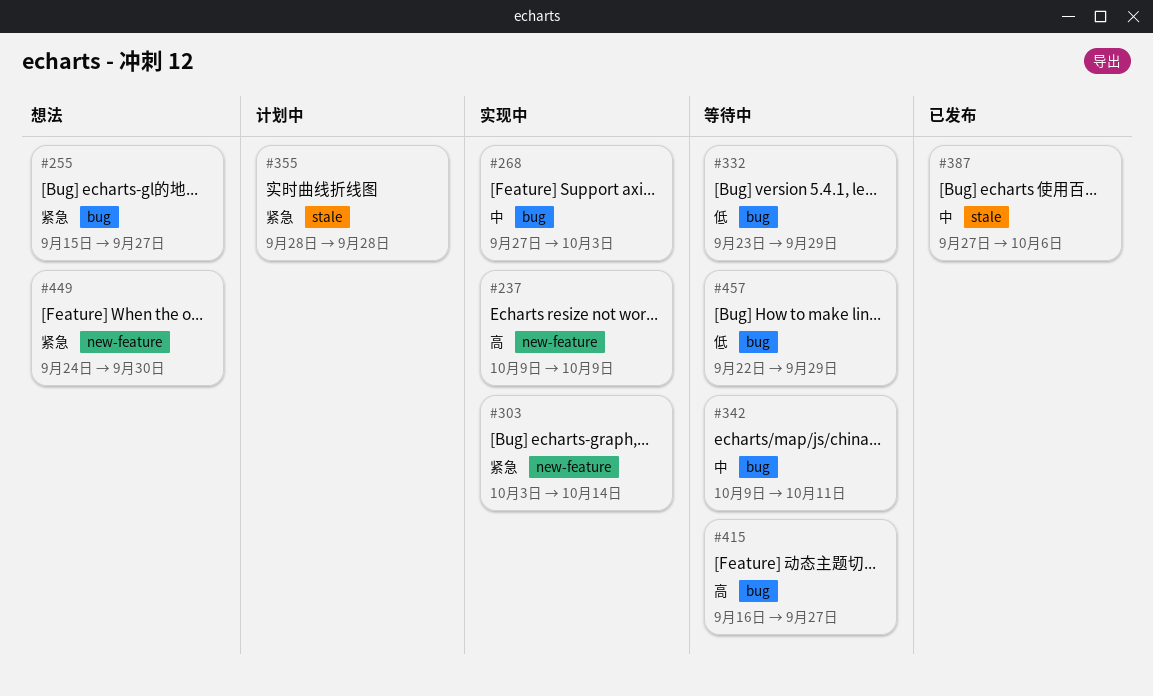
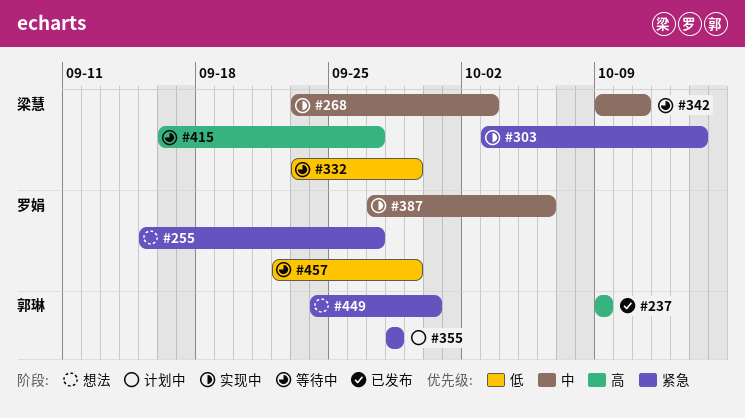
#237, status: 实现中 -> 已发布
#268, start: Sep 27 -> Sep 23
#387, status: 已发布 -> 实现中

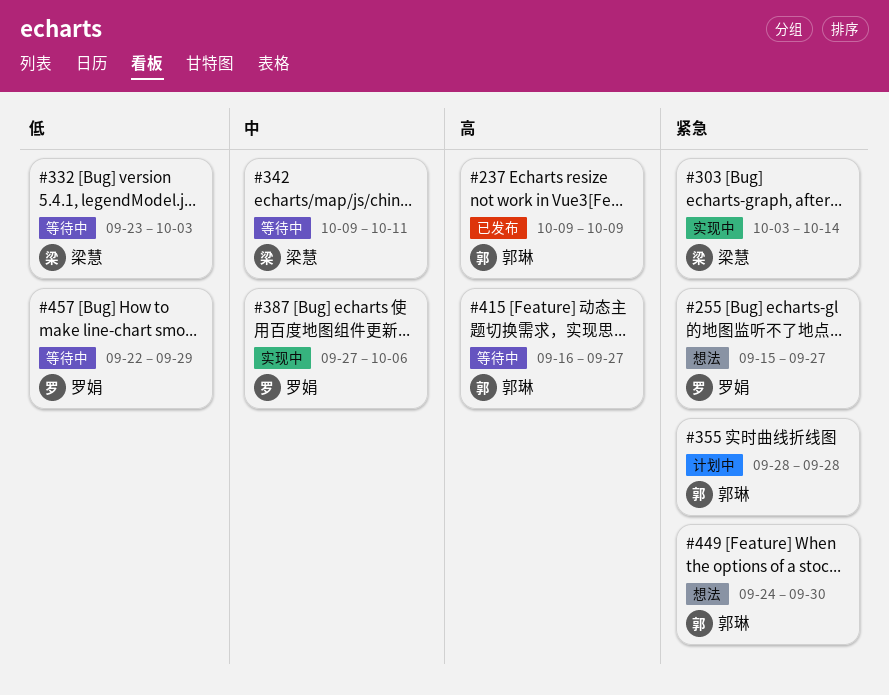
#268: present -> none
#332, due: Sep 29 -> Oct 3
#415, owner: 梁慧 -> 郭琳

